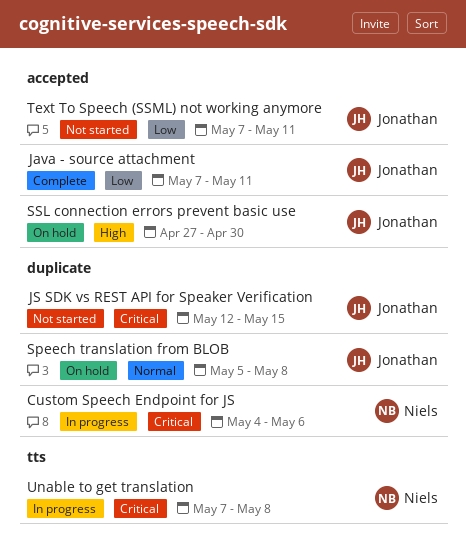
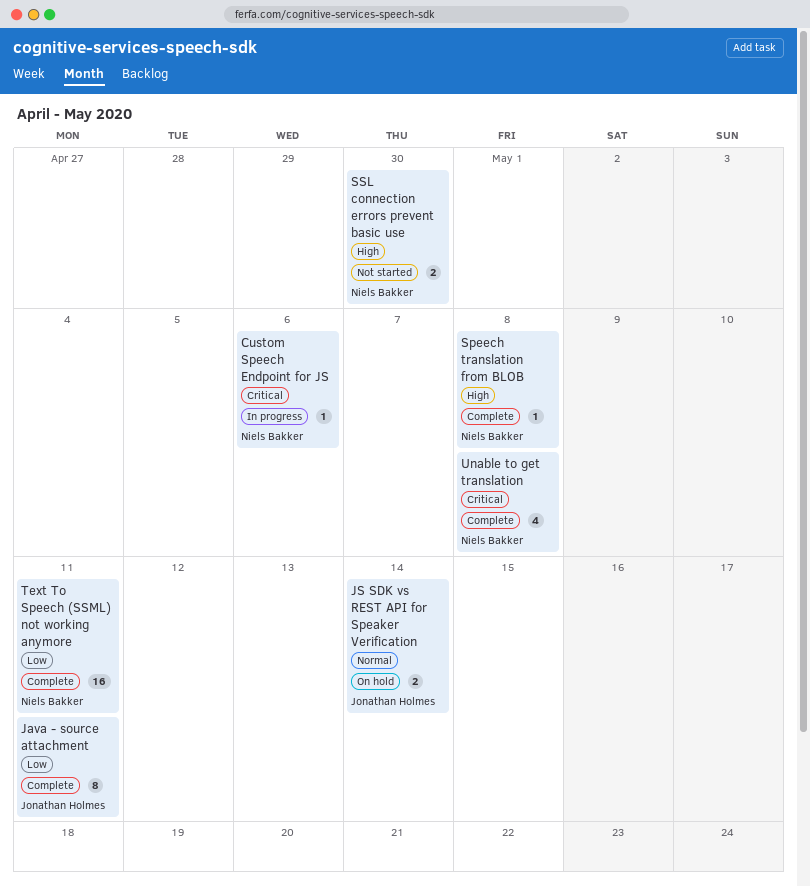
JS SDK vs REST API for Speaker Verification, status: Not started -> On hold
JS SDK vs REST API for Speaker Verification, priority: Critical -> Normal
JS SDK vs REST API for Speaker Verification, due: May 15 -> May 14
Speech translation from BLOB, status: On hold -> Complete
Speech translation from BLOB, owner: Jonathan Holmes -> Niels Bakker
Speech translation from BLOB, priority: Normal -> High
SSL connection errors prevent basic use, status: On hold -> Not started
SSL connection errors prevent basic use, owner: Jonathan Holmes -> Niels Bakker
Text To Speech (SSML) not working anymore, status: Not started -> Complete
Text To Speech (SSML) not working anymore, owner: Jonathan Holmes -> Niels Bakker
Unable to get translation, status: In progress -> Complete

